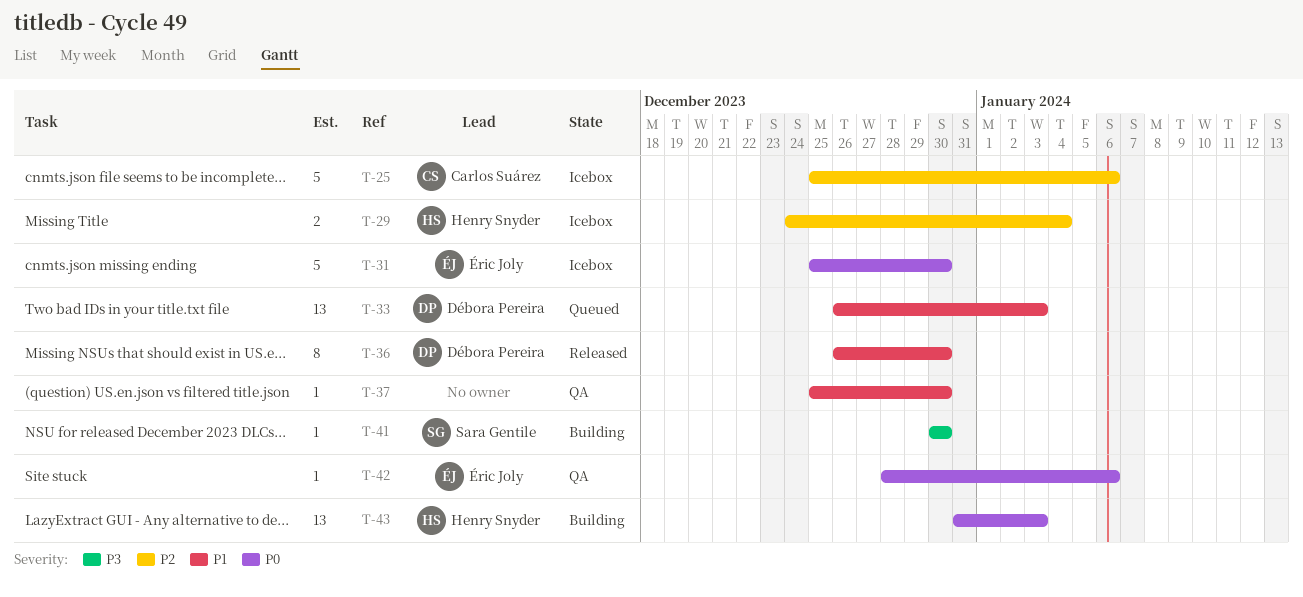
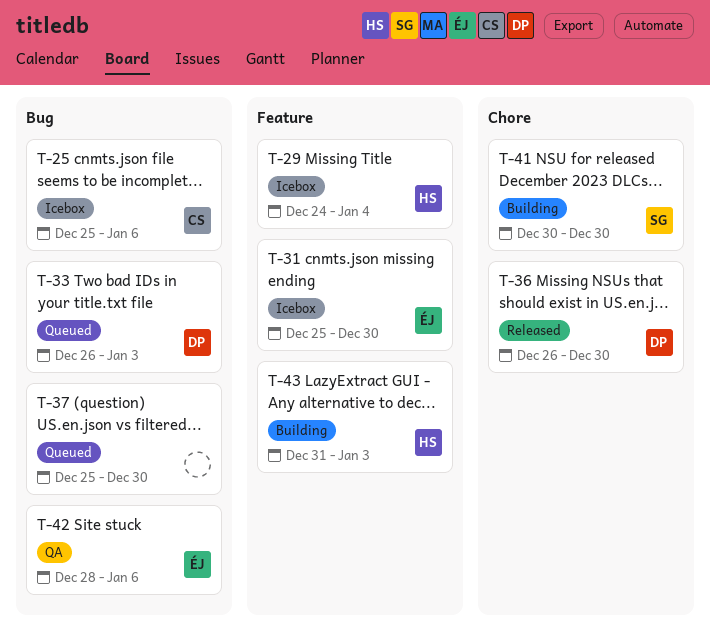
T-37, status: QA -> Queued

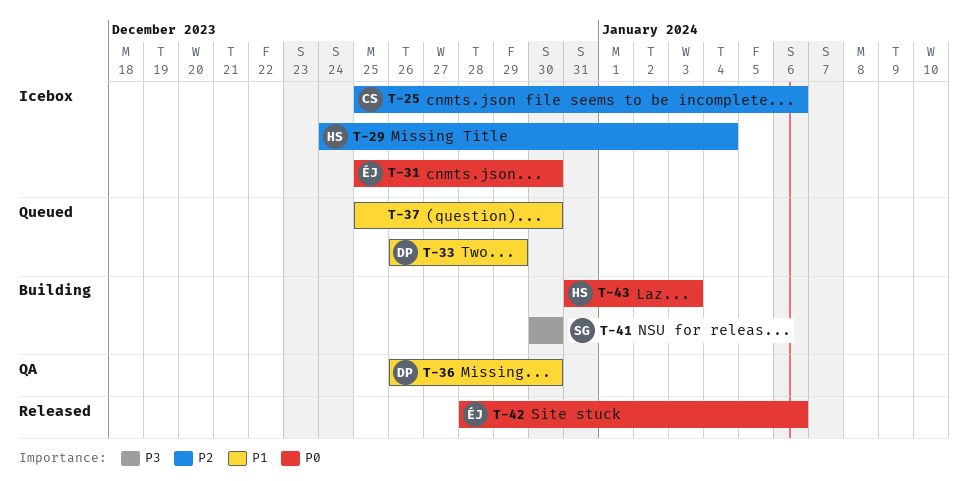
T-33, due: Jan 3 -> Dec 29
T-36, status: Released -> QA
T-42, status: QA -> Released

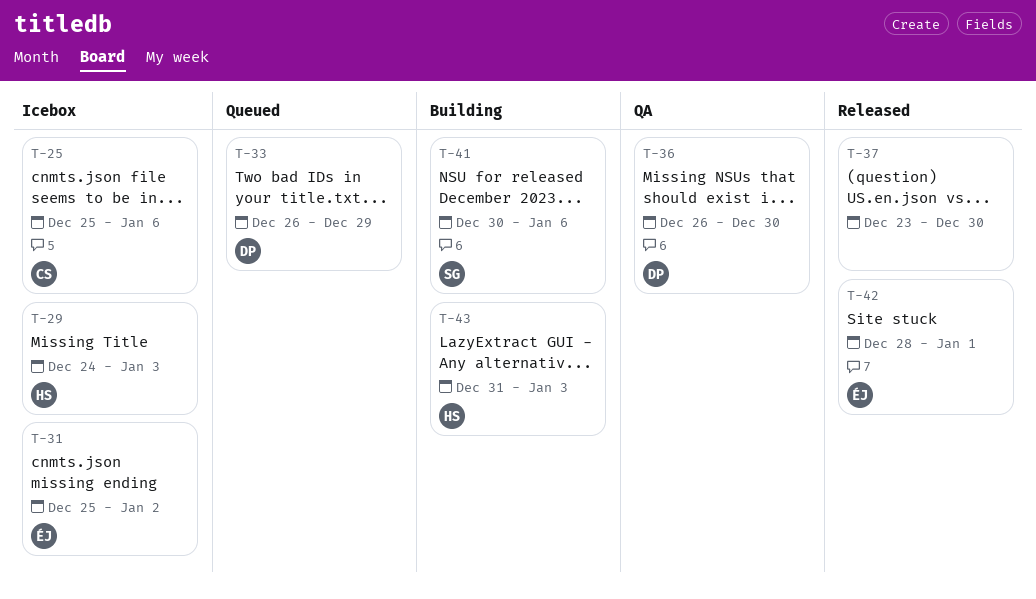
T-29, due: Jan 4 -> Jan 3
T-31, due: Dec 30 -> Jan 2
T-37, status: Queued -> Released
T-37, start: Dec 25 -> Dec 23
T-41, due: Dec 30 -> Jan 6
T-42, due: Jan 6 -> Jan 1

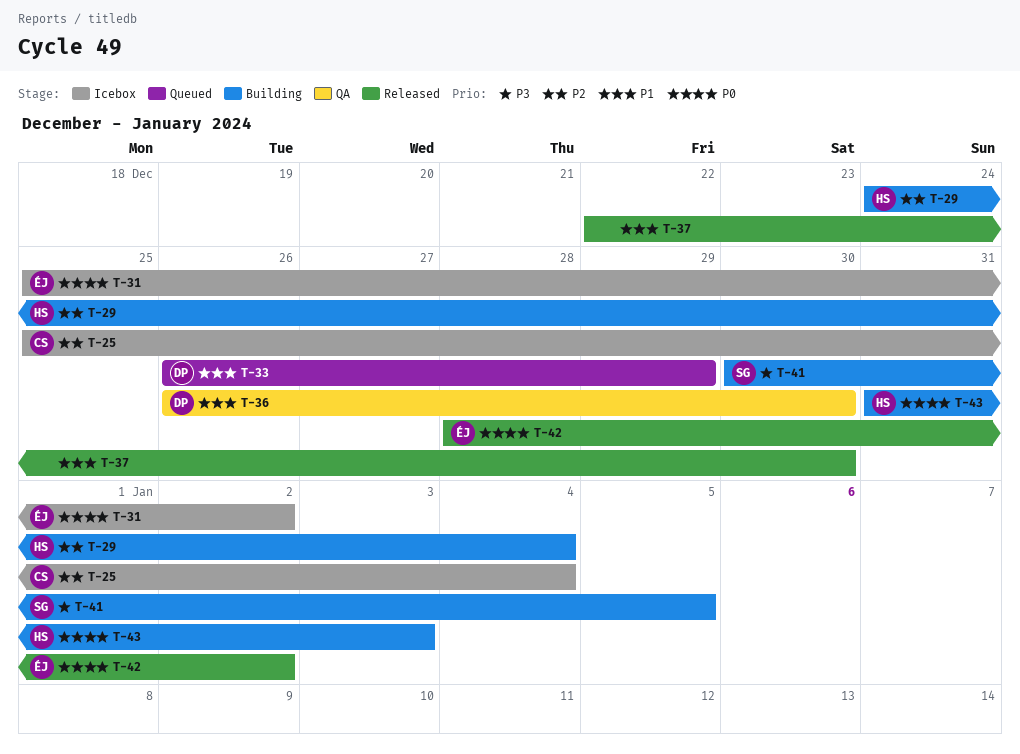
T-25, due: Jan 6 -> Jan 4
T-29, status: Icebox -> Building
T-29, due: Jan 3 -> Jan 4
T-37, start: Dec 23 -> Dec 22
T-41, due: Jan 6 -> Jan 5
T-42, due: Jan 1 -> Jan 2

